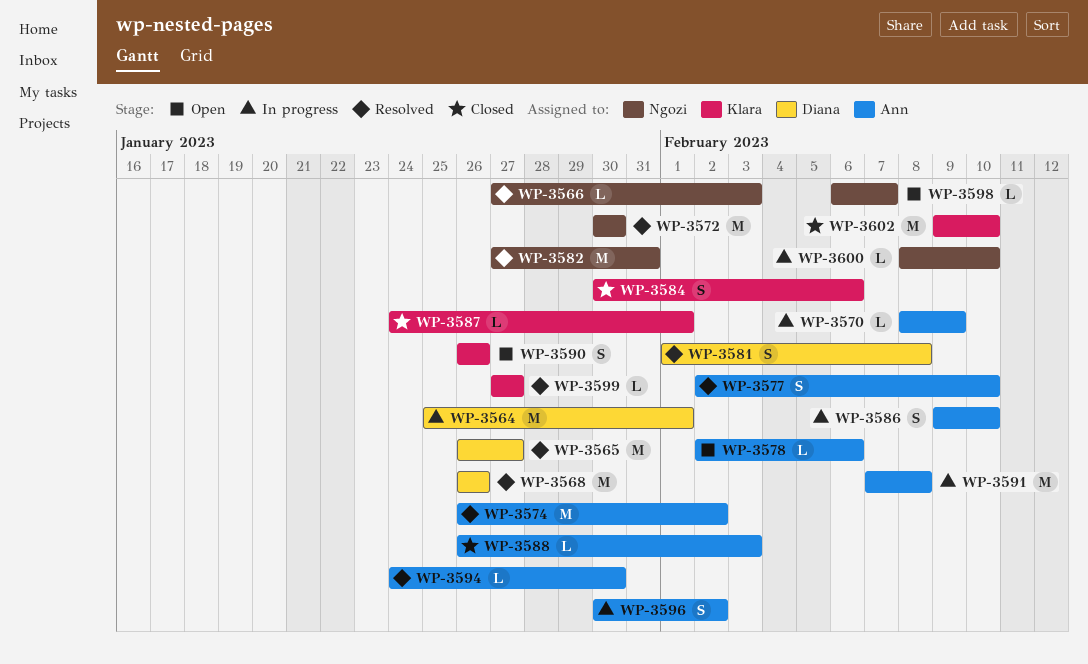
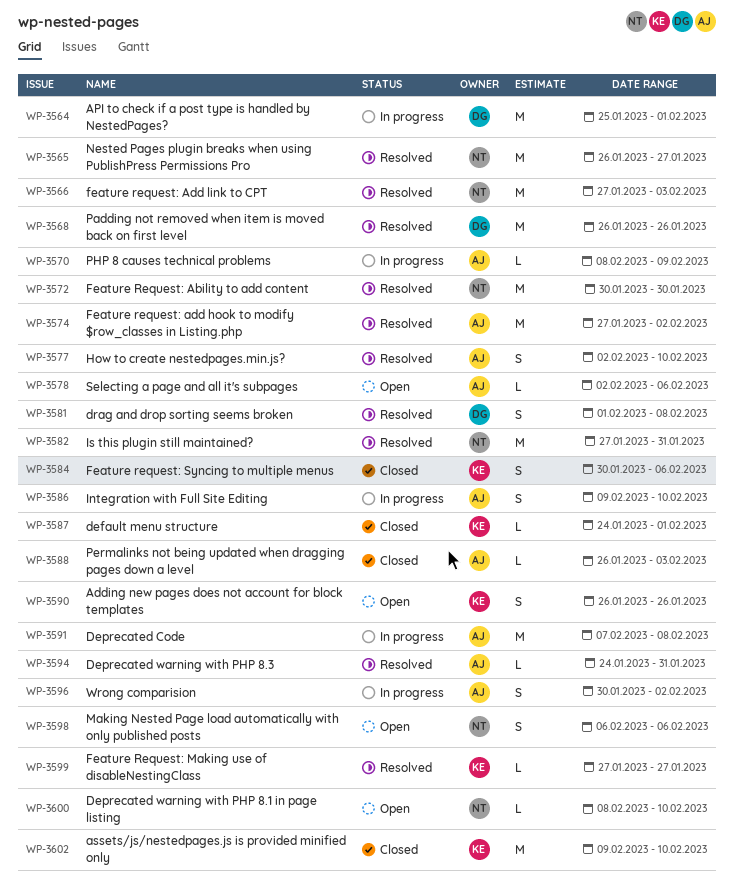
WP-3565, owner: Diana -> Ngozi
WP-3566, estimate: L -> M
WP-3574, start: Jan 26 -> Jan 27
WP-3594, due: Jan 30 -> Jan 31
WP-3598, estimate: L -> S
WP-3598, due: Feb 7 -> Feb 6
WP-3600, status: In progress -> Open

